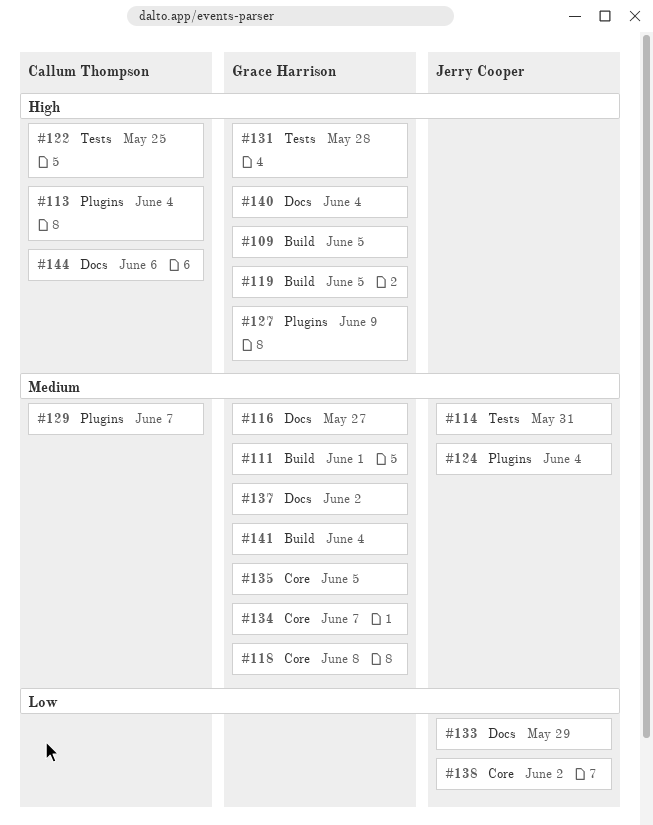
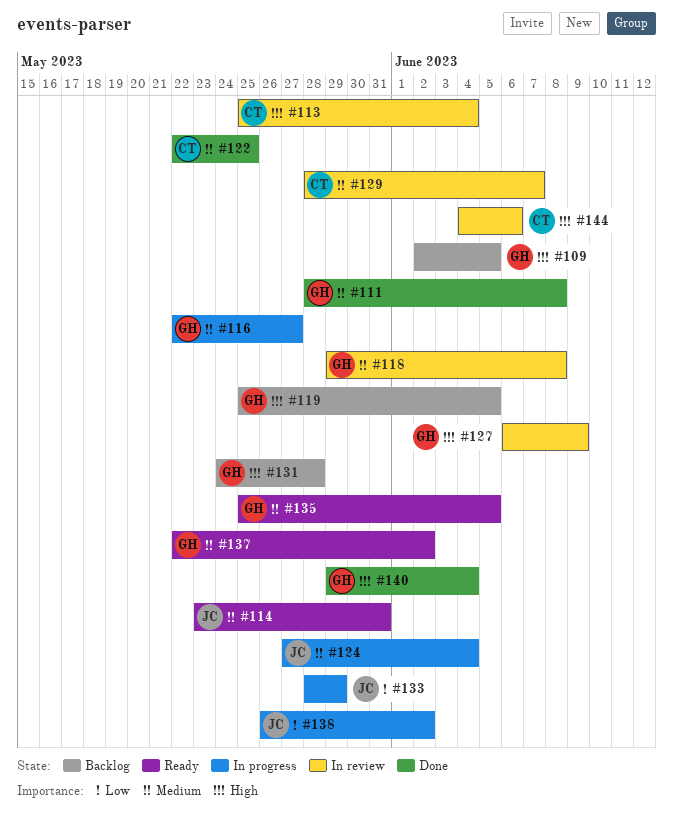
#111, due: Jun 1 -> Jun 8
#122, priority: High -> Medium
#134: present -> none
#141: present -> none

